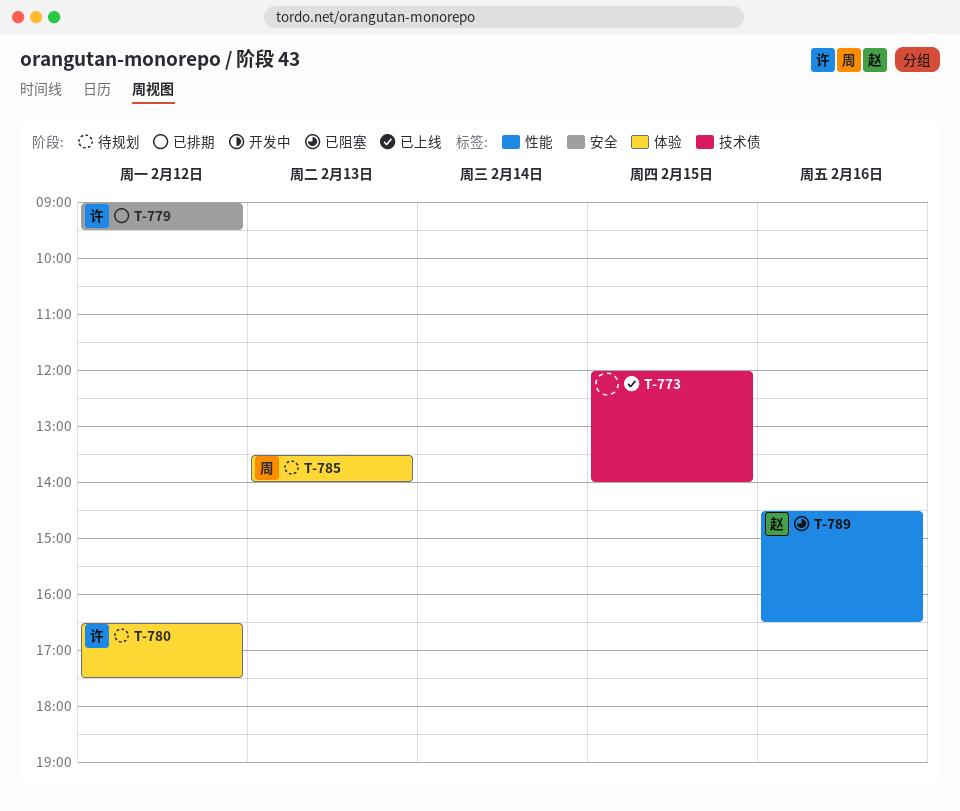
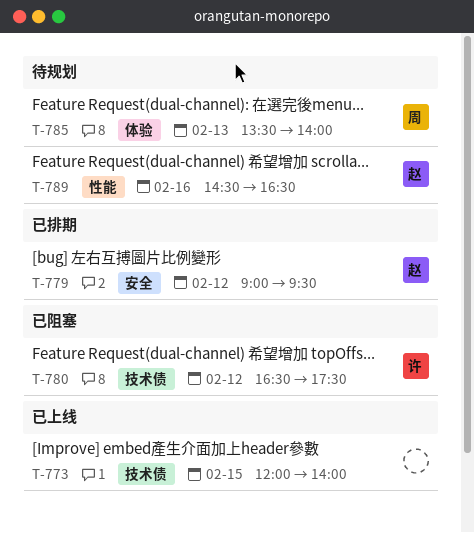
T-779, owner: 许 -> 赵
T-780, status: 待规划 -> 已阻塞
T-780, label: 体验 -> 技术债
T-789, status: 已阻塞 -> 待规划

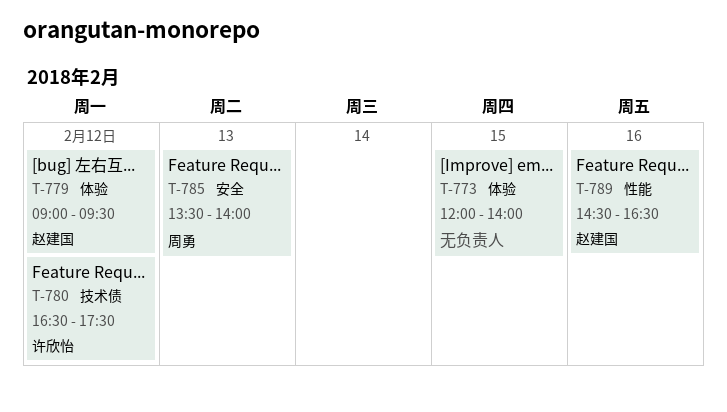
T-773, label: 技术债 -> 体验
T-779, label: 安全 -> 体验
T-785, label: 体验 -> 安全

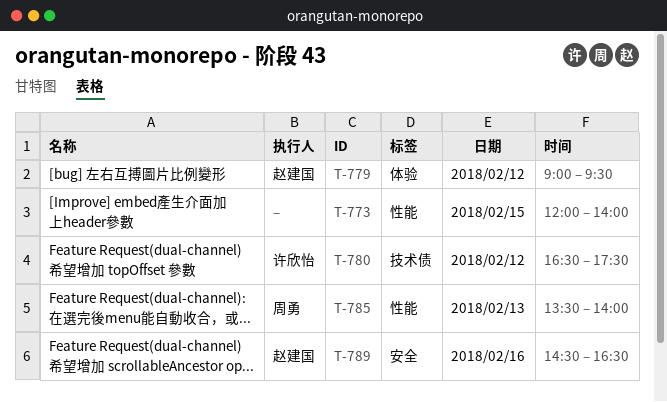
T-773, label: 体验 -> 性能
T-785, label: 安全 -> 性能
T-789, label: 性能 -> 安全

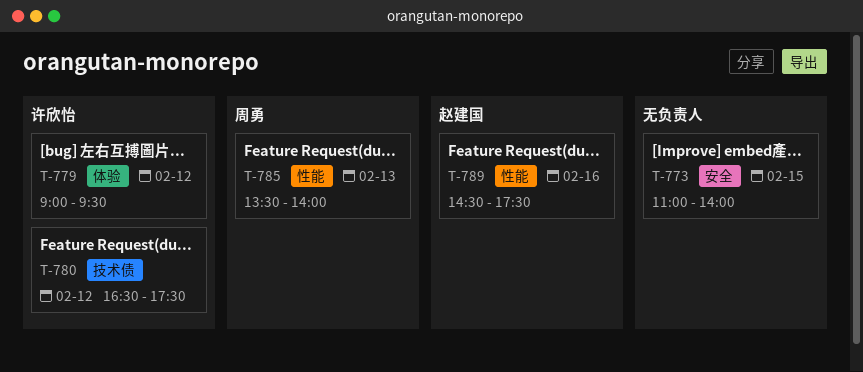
T-773, label: 性能 -> 安全
T-773, begins: 12:00 -> 11:00
T-779, owner: 赵建国 -> 许欣怡
T-789, label: 安全 -> 性能
T-789, ends: 16:30 -> 17:30

